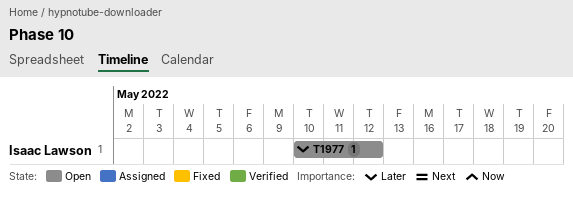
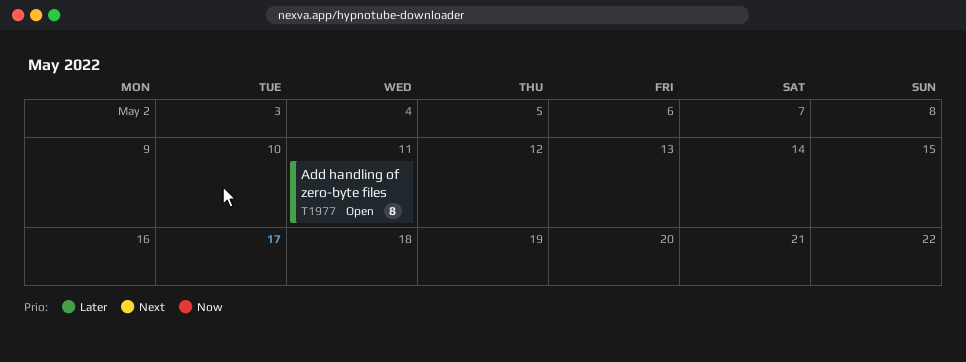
T1977, estimate: 1 -> 8
T1977, due: May 12 -> May 11

